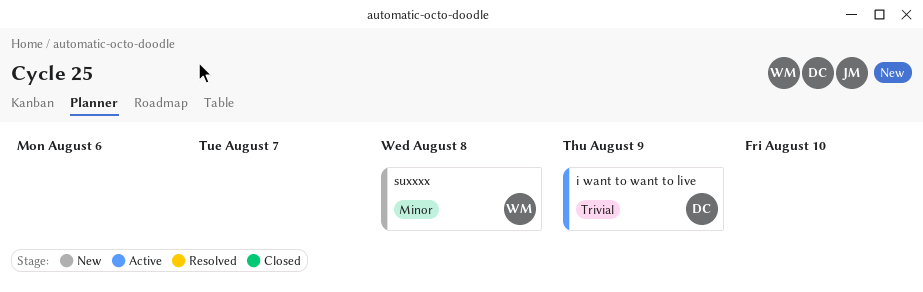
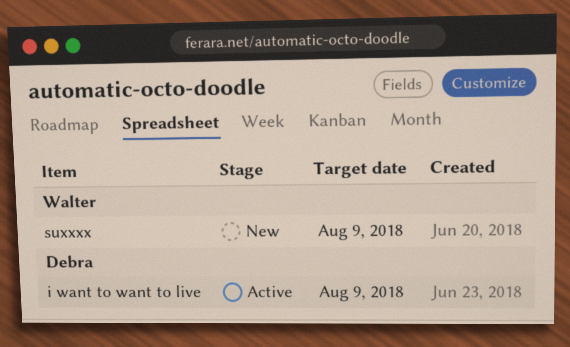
suxxxx, due: Aug 8 -> Aug 9

